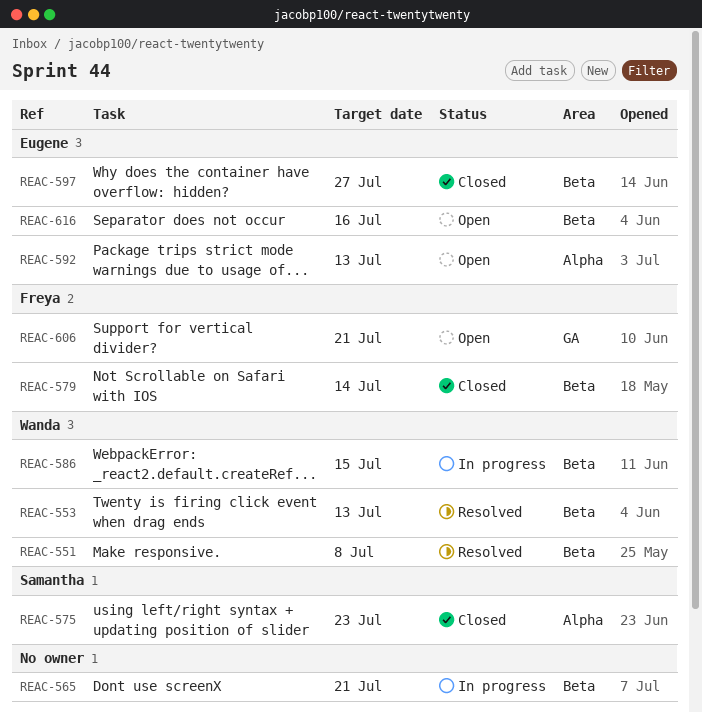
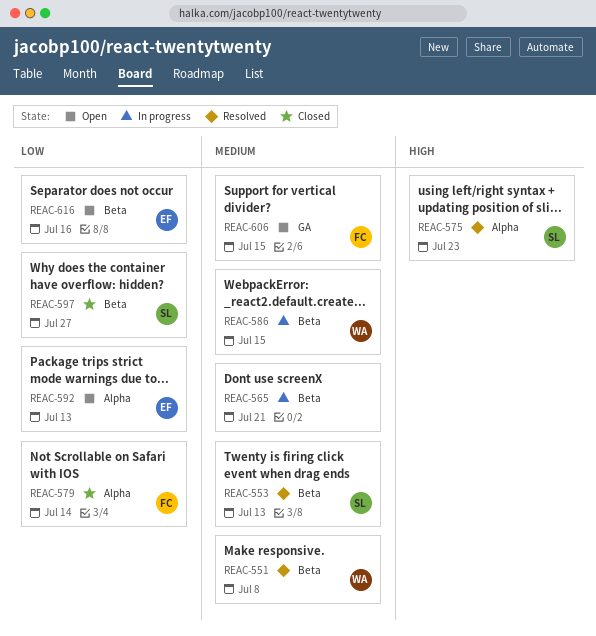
REAC-553, owner: Wanda -> Samantha
REAC-575, status: Closed -> Resolved
REAC-579, label: Beta -> Alpha
REAC-597, owner: Eugene -> Samantha
REAC-606, due: Jul 21 -> Jul 15

